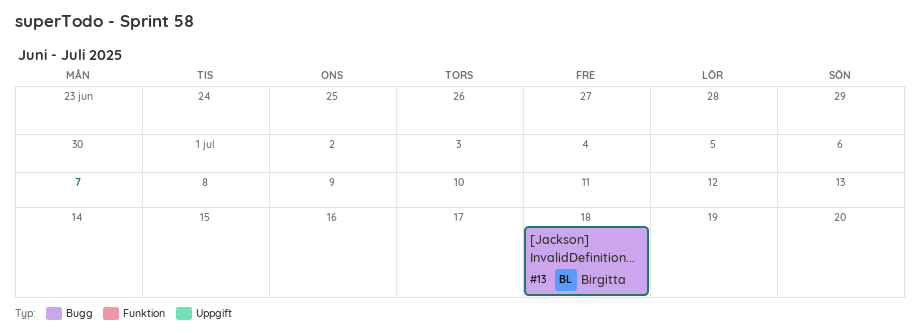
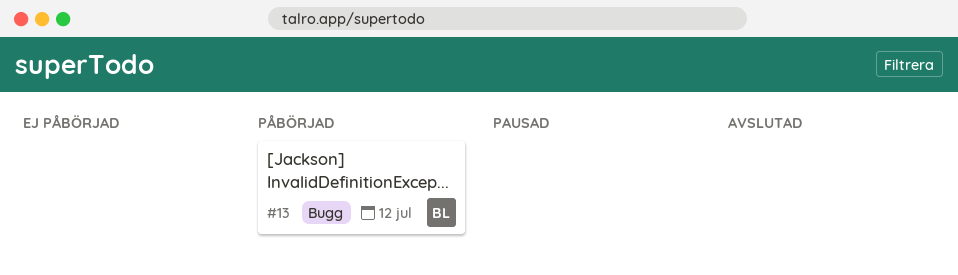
#13, due: Jul 18 -> Jul 12

